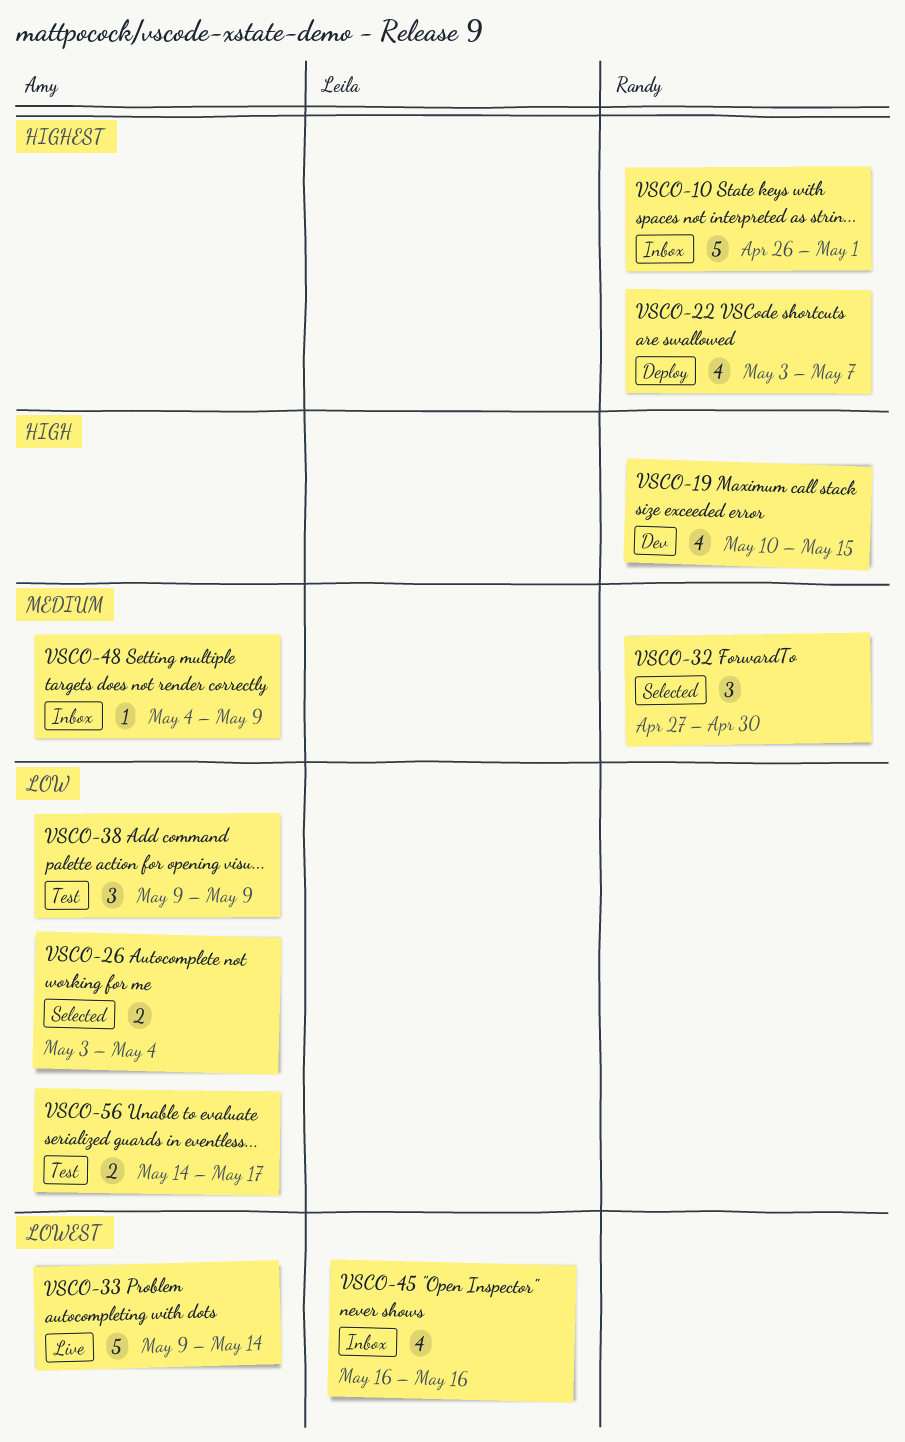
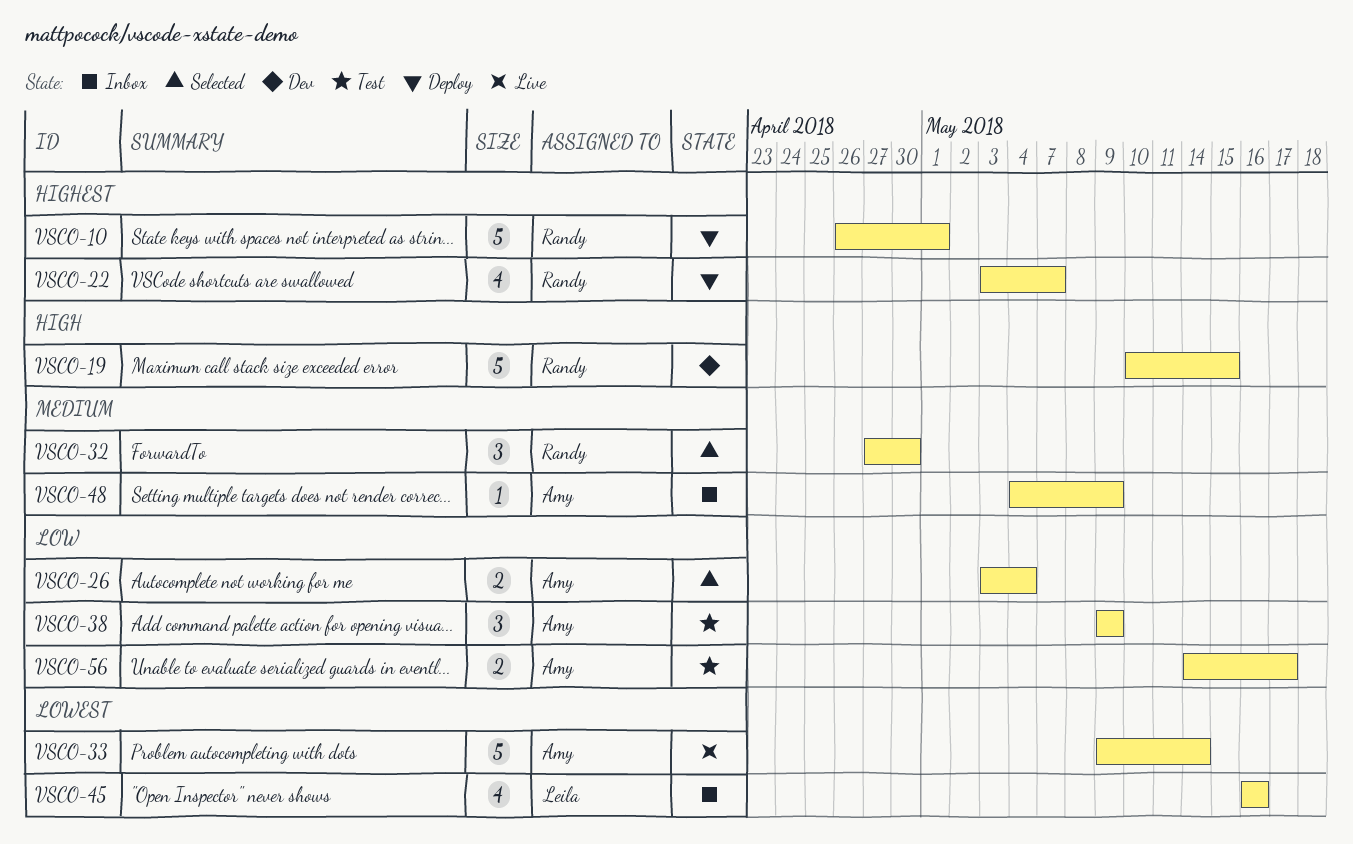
VSCO-10, status: Inbox -> Deploy
VSCO-19, estimate: 4 -> 5

